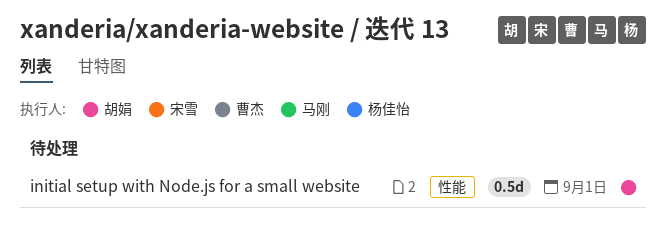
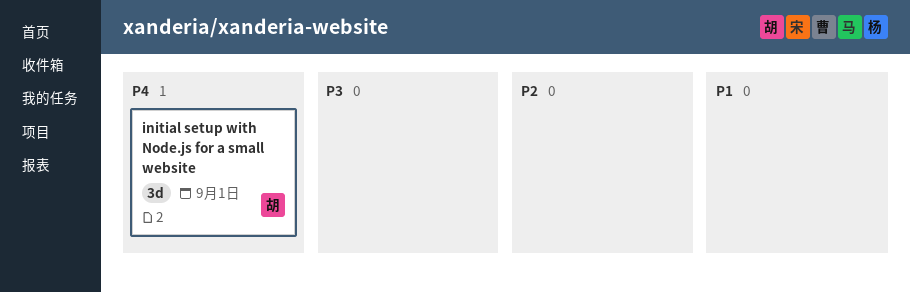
initial setup with Node.js for a small website, estimate: 0.5d -> 3d

